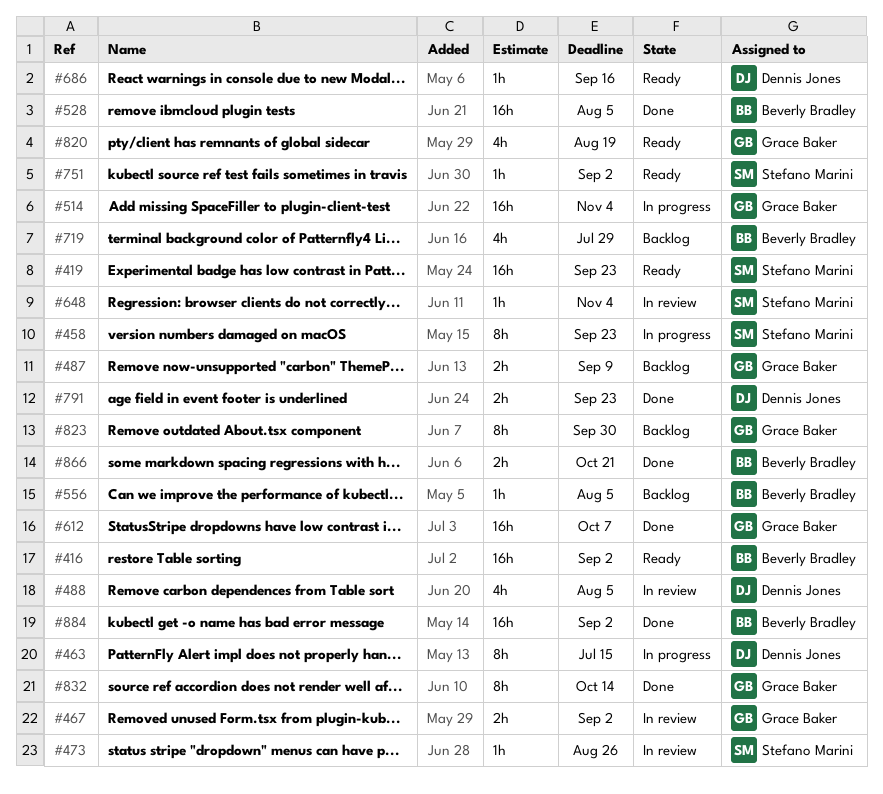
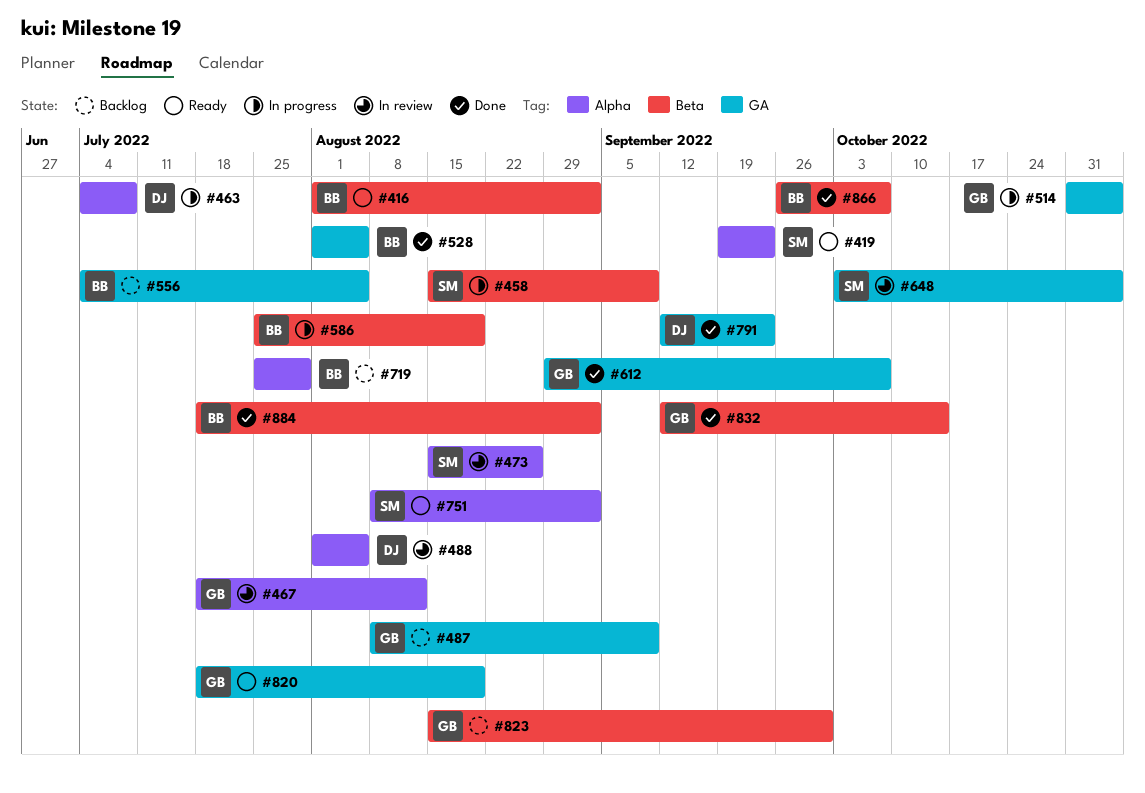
#458, due: Sep 23 -> Sep 9
#463, due: Jul 15 -> Jul 8
#467, due: Sep 2 -> Aug 12
#586: none -> present
#686: present -> none
#866, due: Oct 21 -> Oct 7

